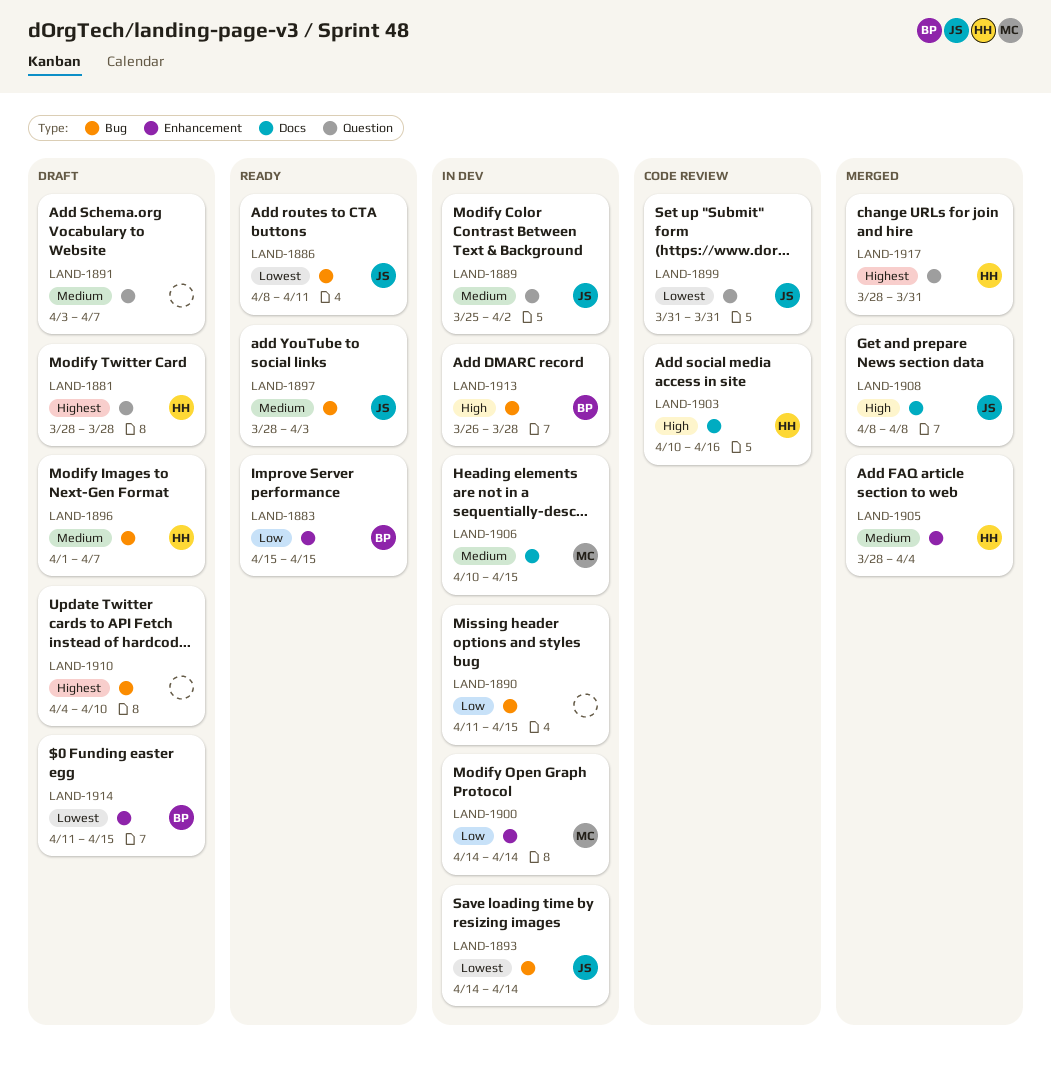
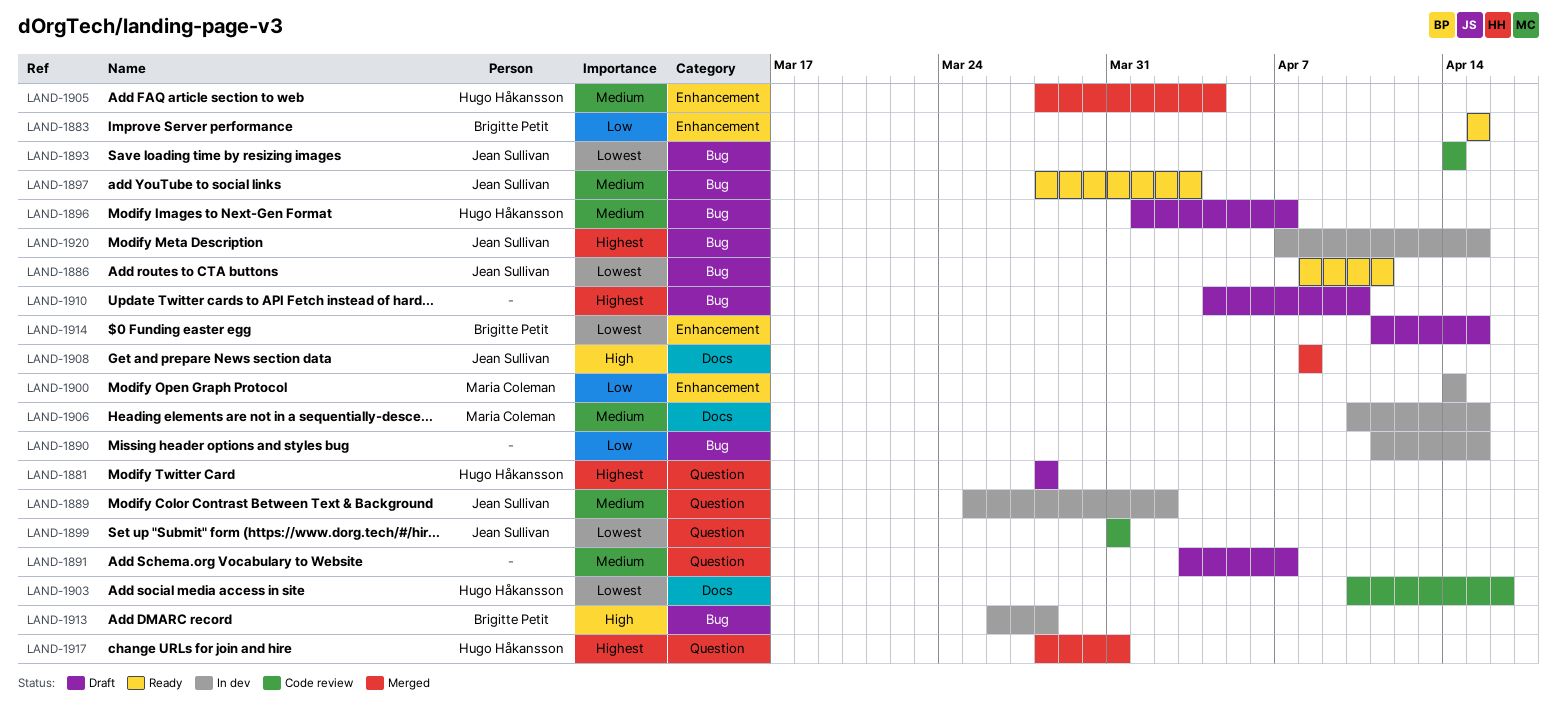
LAND-1893, status: In dev -> Code review
LAND-1903, priority: High -> Lowest
LAND-1920: none -> present

